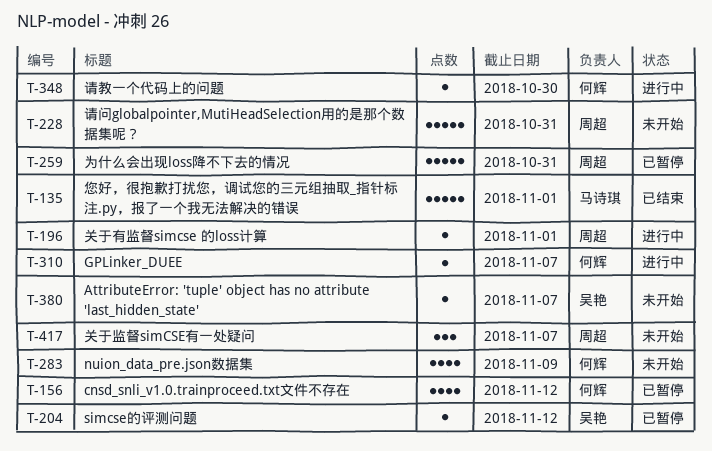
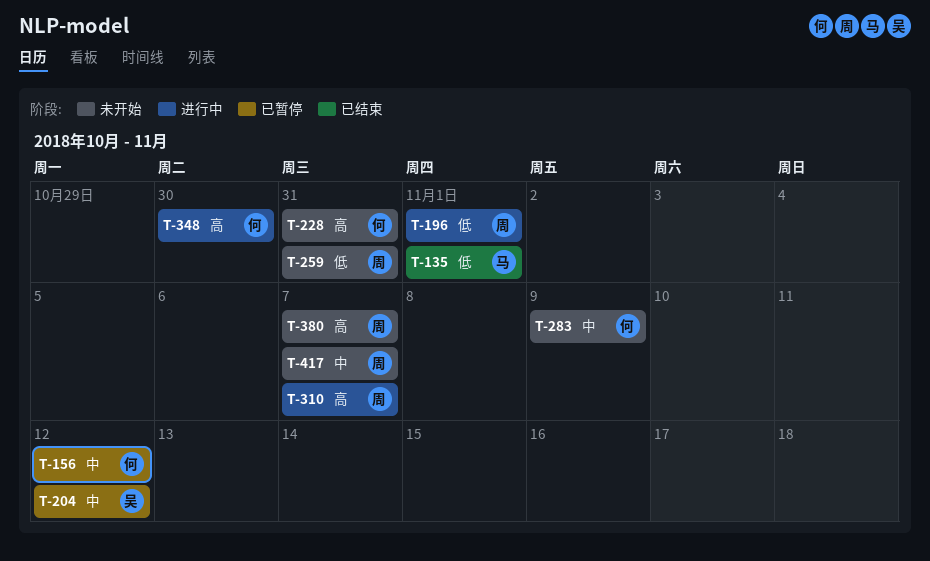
T-228, owner: 周超 -> 何辉
T-259, status: 已暂停 -> 未开始
T-310, owner: 何辉 -> 周超
T-380, owner: 吴艳 -> 周超

